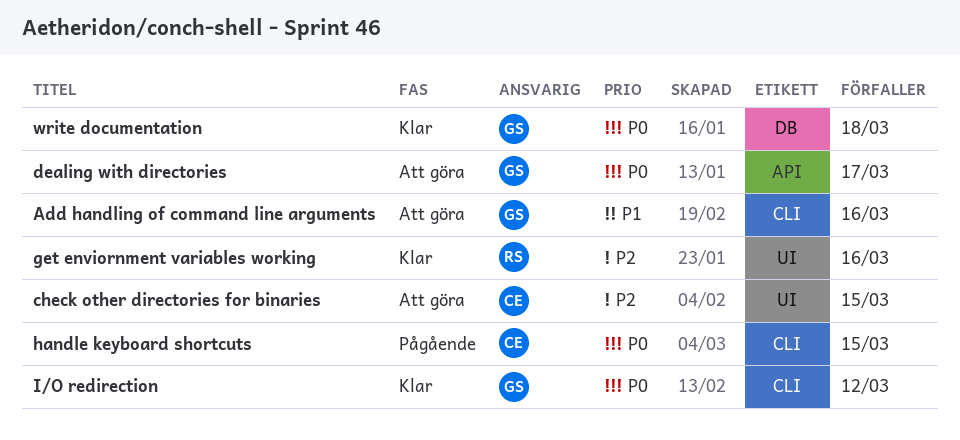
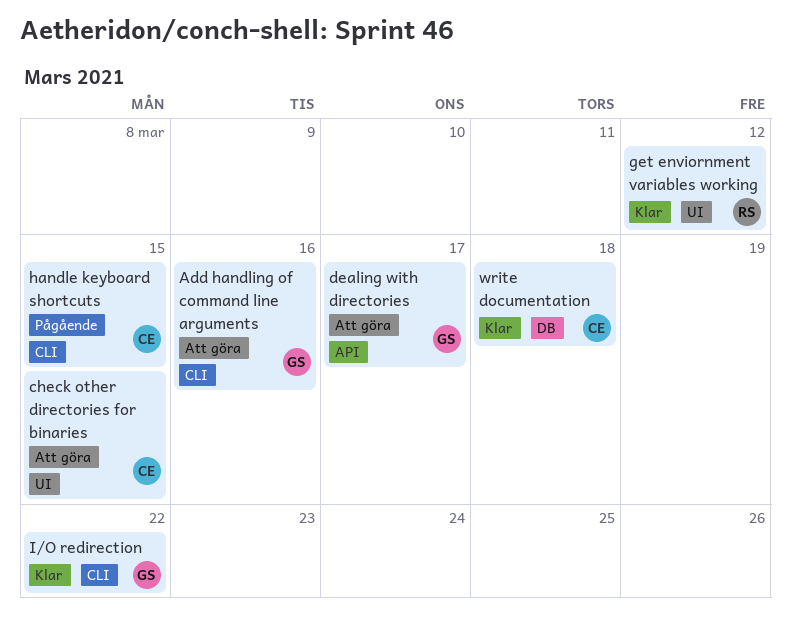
get enviornment variables working, due: Mar 16 -> Mar 12
I/O redirection, due: Mar 12 -> Mar 22
write documentation, owner: GS -> CE

